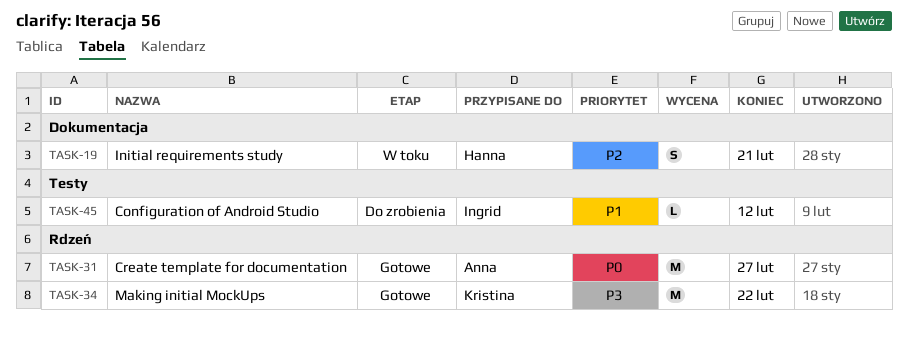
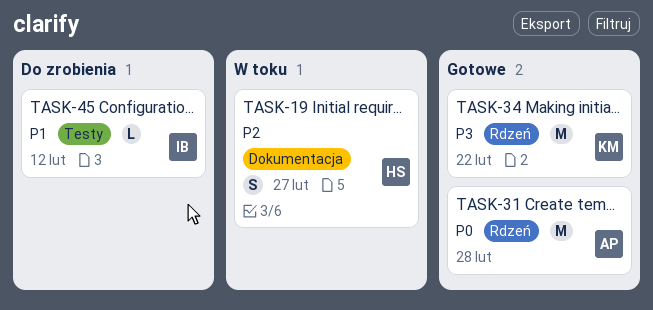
TASK-19, due: Feb 21 -> Feb 27
TASK-31, due: Feb 27 -> Feb 28

